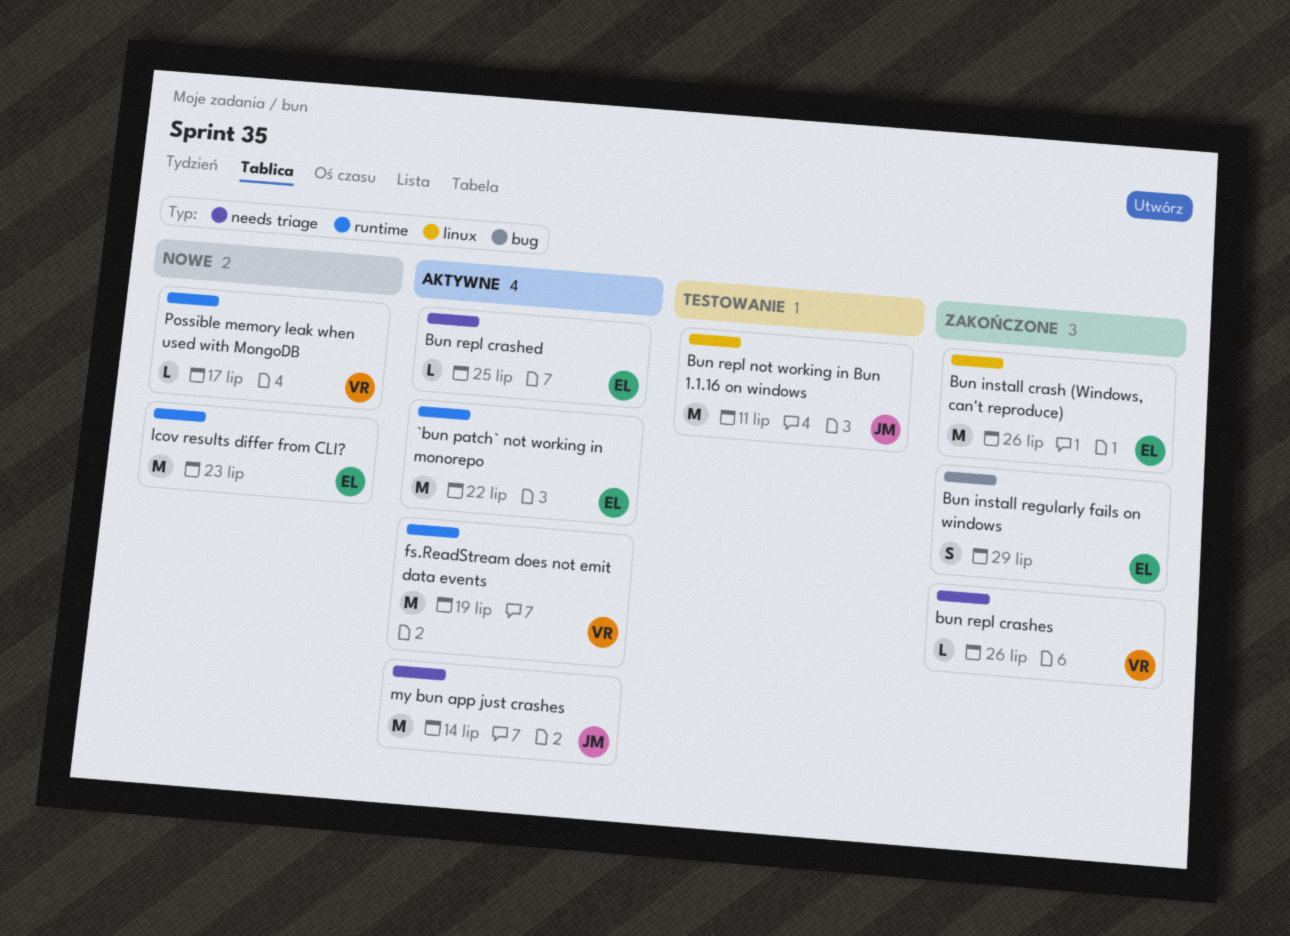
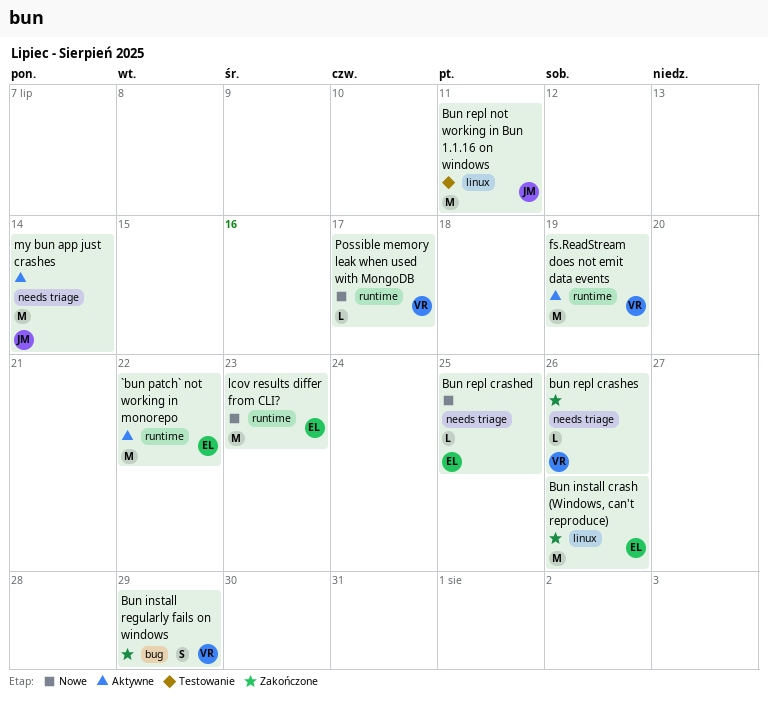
Bun install regularly fails on windows, owner: EL -> VR
Bun repl crashed, status: Aktywne -> Nowe

